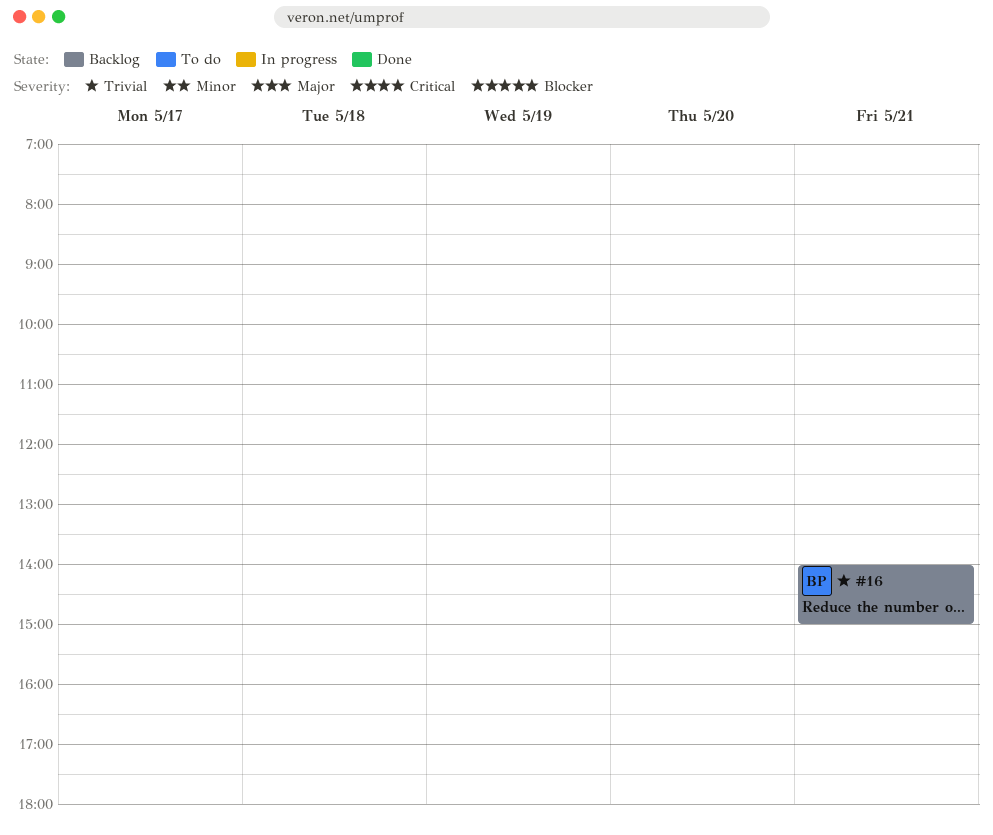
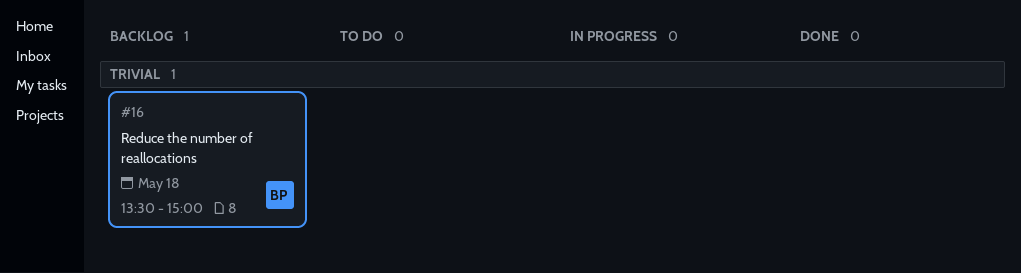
#16, day: May 21 -> May 18
#16, begins: 14:00 -> 13:30

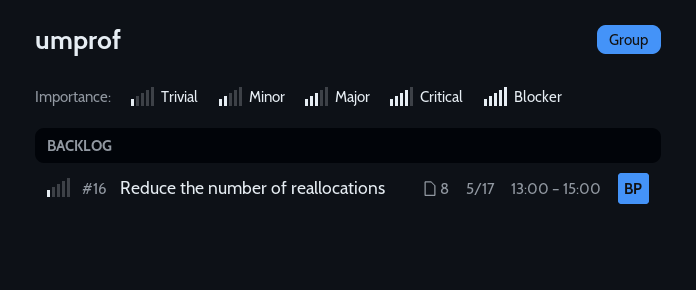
#16, day: May 18 -> May 17
#16, begins: 13:30 -> 13:00

